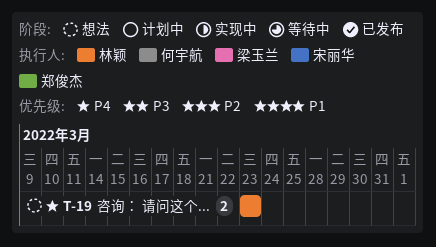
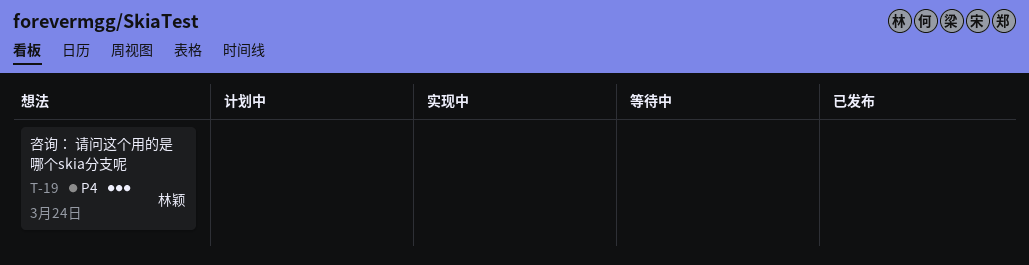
T-19, estimate: 2 -> 3
T-19, due: Mar 23 -> Mar 24

